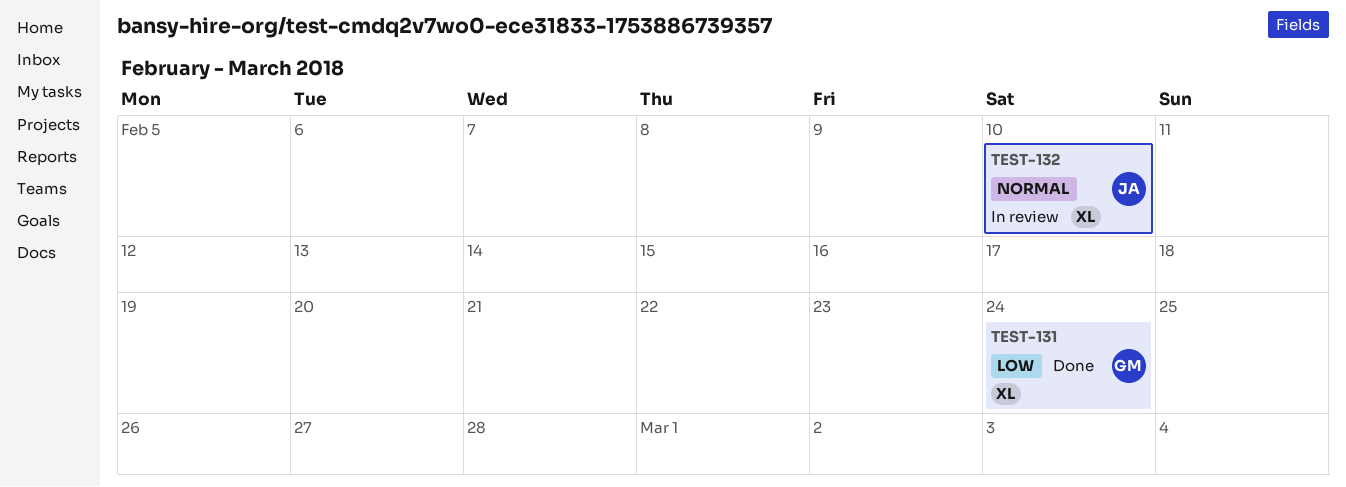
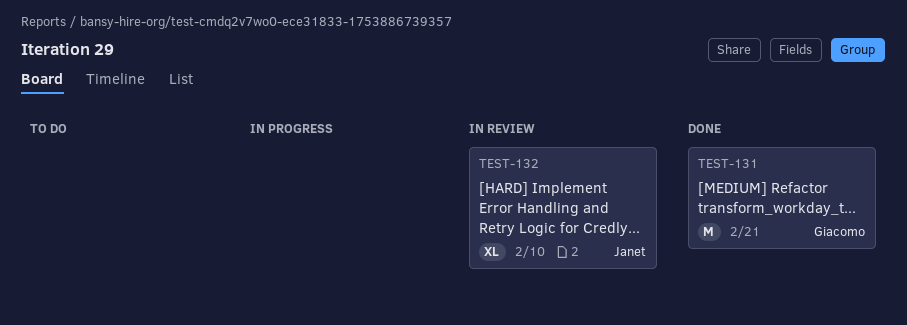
TEST-131, estimate: XL -> M
TEST-131, due: Feb 24 -> Feb 21

